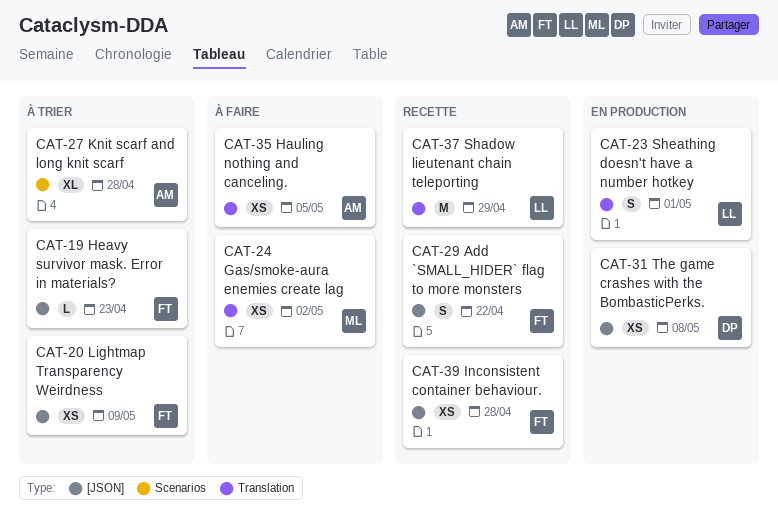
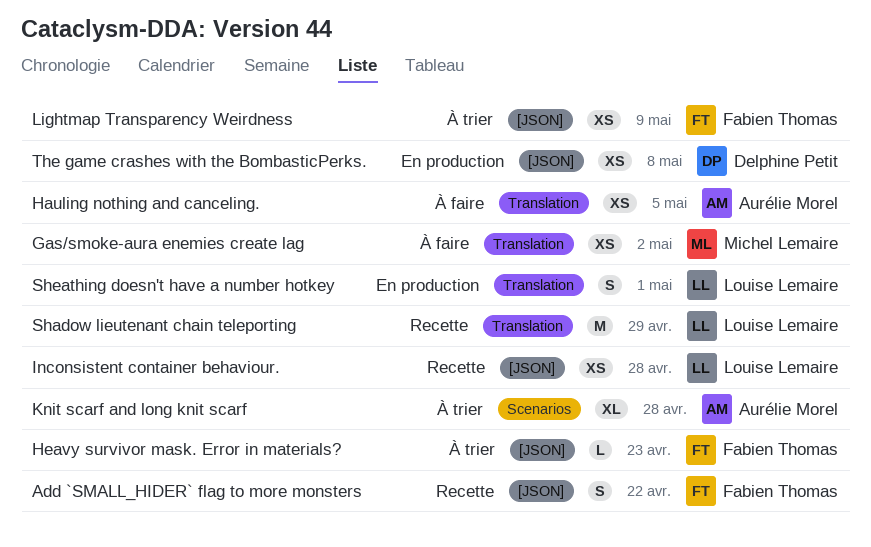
Inconsistent container behaviour., owner: Fabien Thomas -> Louise Lemaire

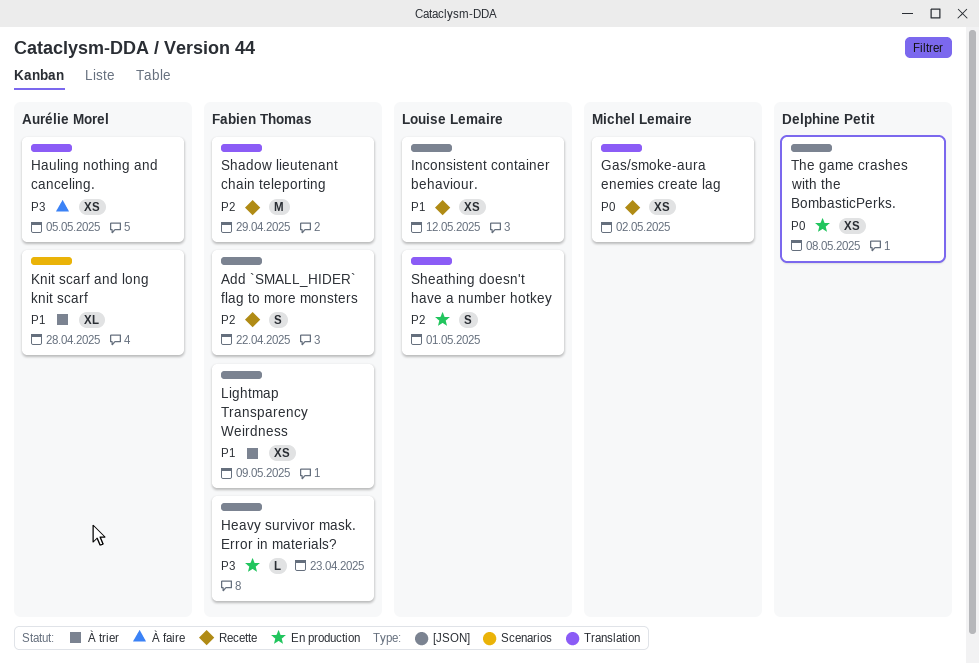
Gas/smoke-aura enemies create lag, status: À faire -> Recette
Heavy survivor mask. Error in materials?, status: À trier -> En production
Inconsistent container behaviour., due: Apr 28 -> May 12
Shadow lieutenant chain teleporting, owner: Louise Lemaire -> Fabien Thomas

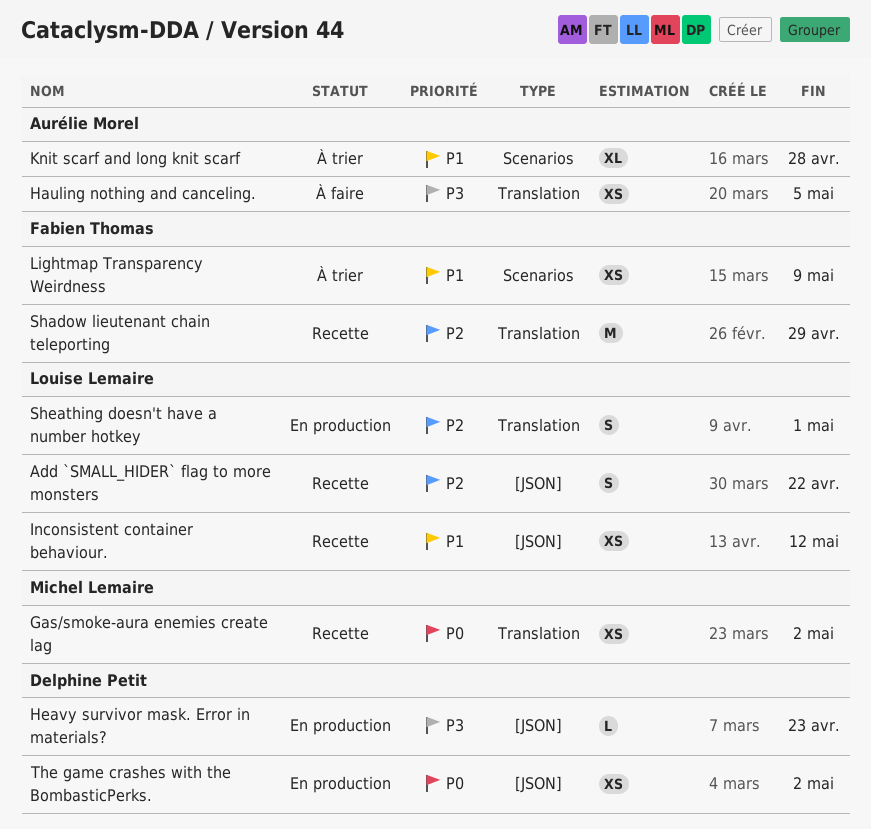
Add `SMALL_HIDER` flag to more monsters, owner: Fabien Thomas -> Louise Lemaire
Heavy survivor mask. Error in materials?, owner: Fabien Thomas -> Delphine Petit
Lightmap Transparency Weirdness, label: [JSON] -> Scenarios
The game crashes with the BombasticPerks., due: May 8 -> May 2

